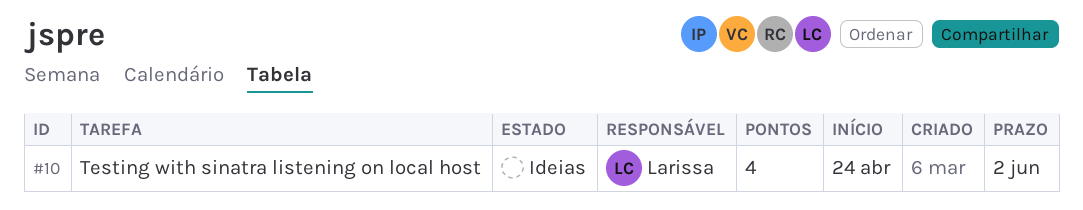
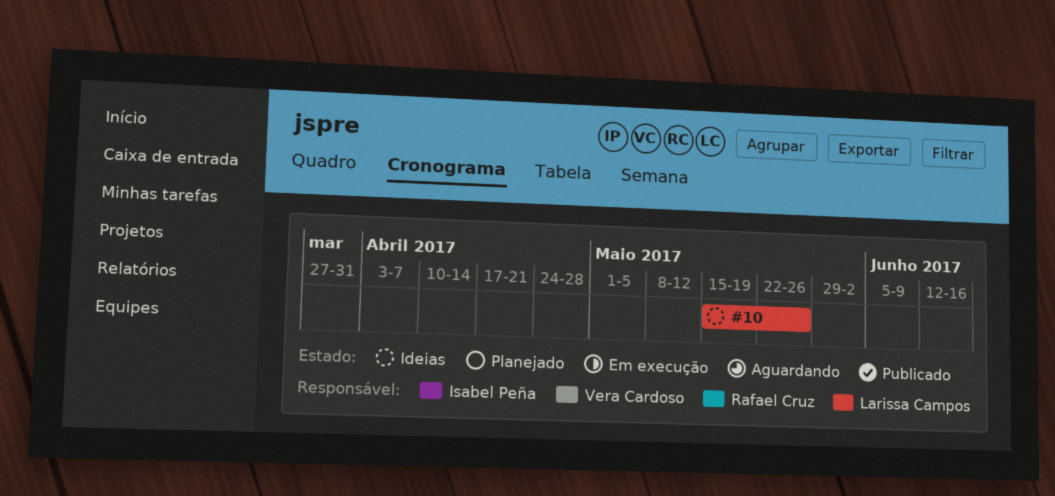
#10, start: Apr 24 -> May 15
#10, due: Jun 2 -> May 26

